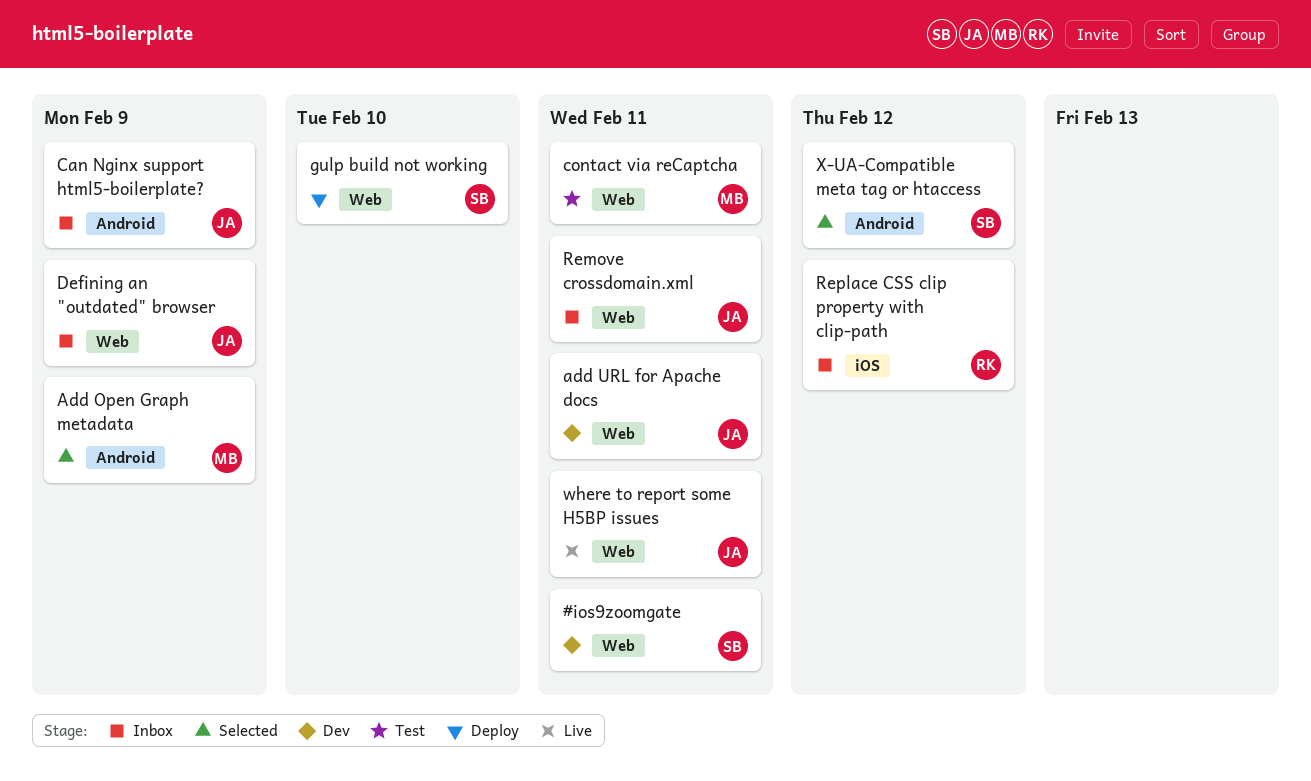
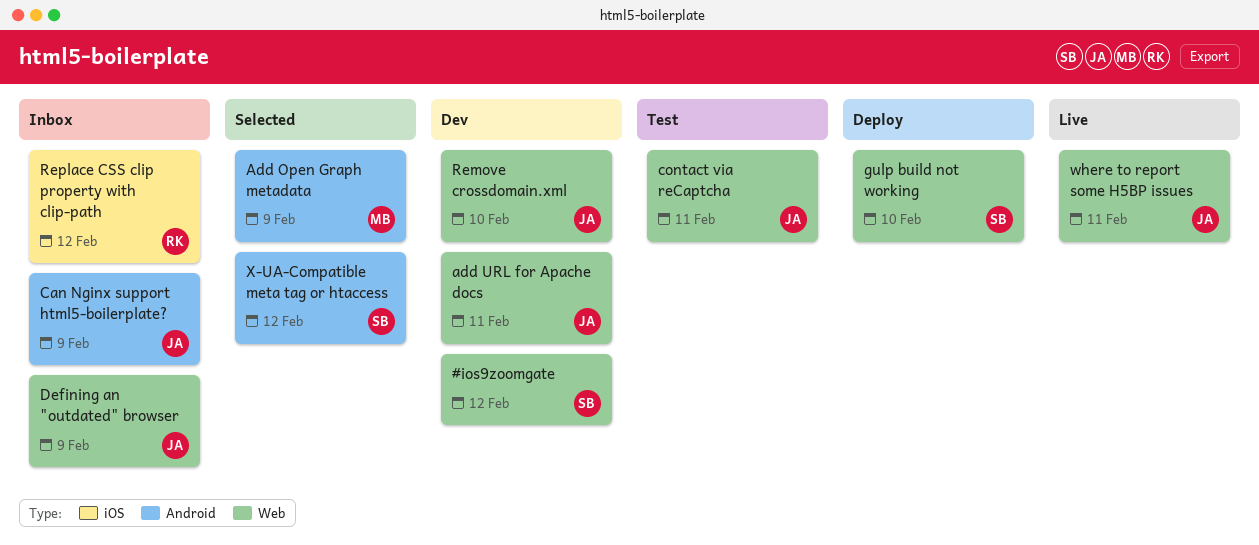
#ios9zoomgate, due: Feb 11 -> Feb 12
contact via reCaptcha, owner: MB -> JA
Remove crossdomain.xml, status: Inbox -> Dev
Remove crossdomain.xml, due: Feb 11 -> Feb 10

